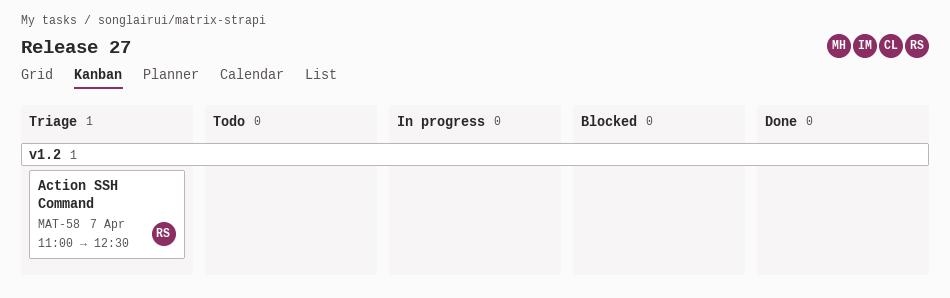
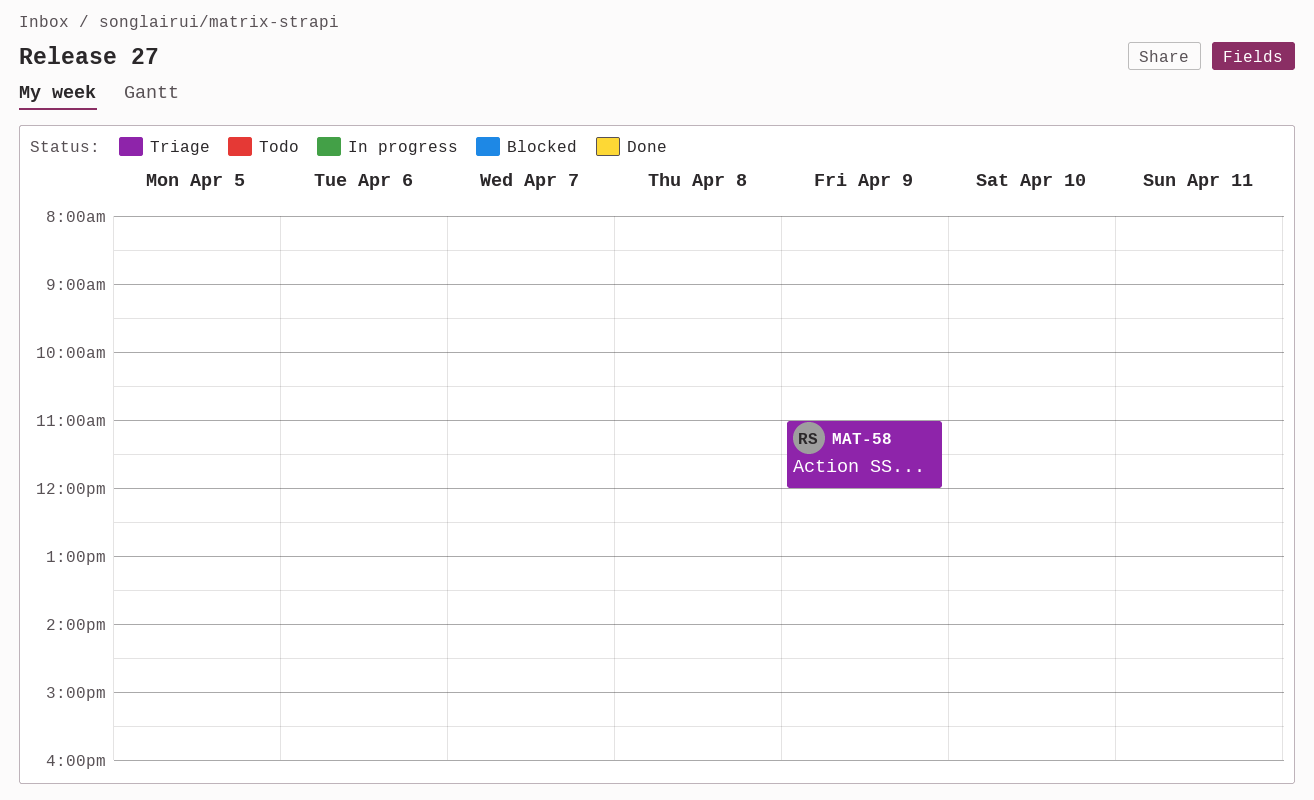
MAT-58, day: Apr 7 -> Apr 9
MAT-58, ends: 12:30 -> 12:00

